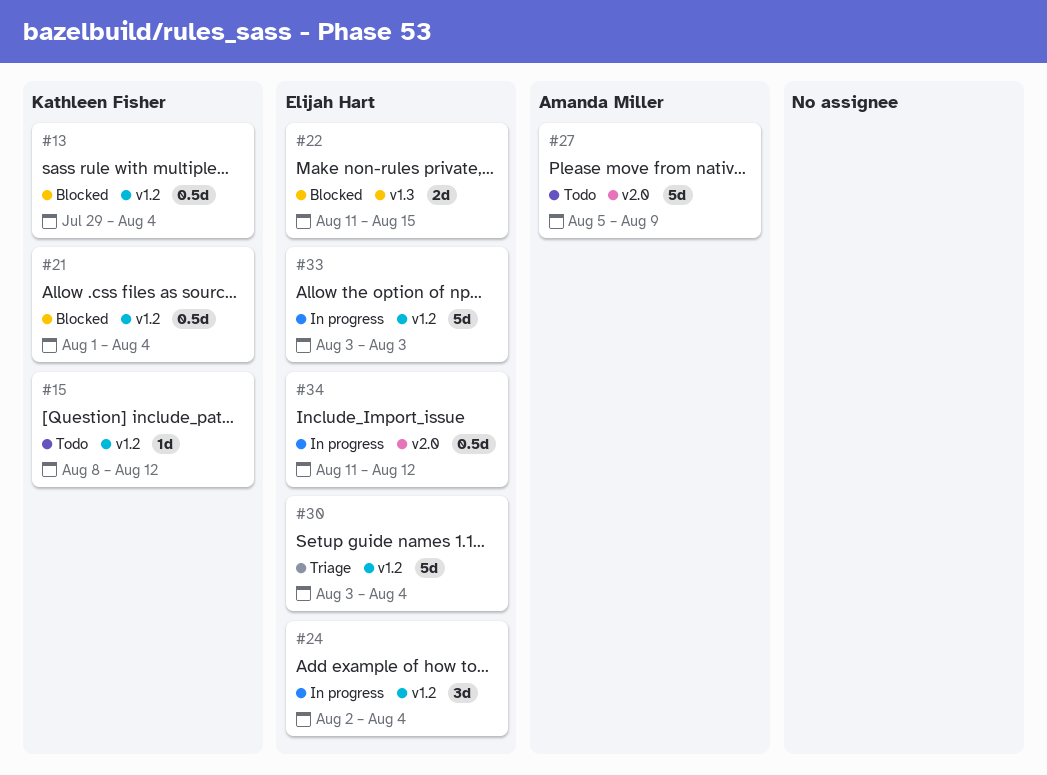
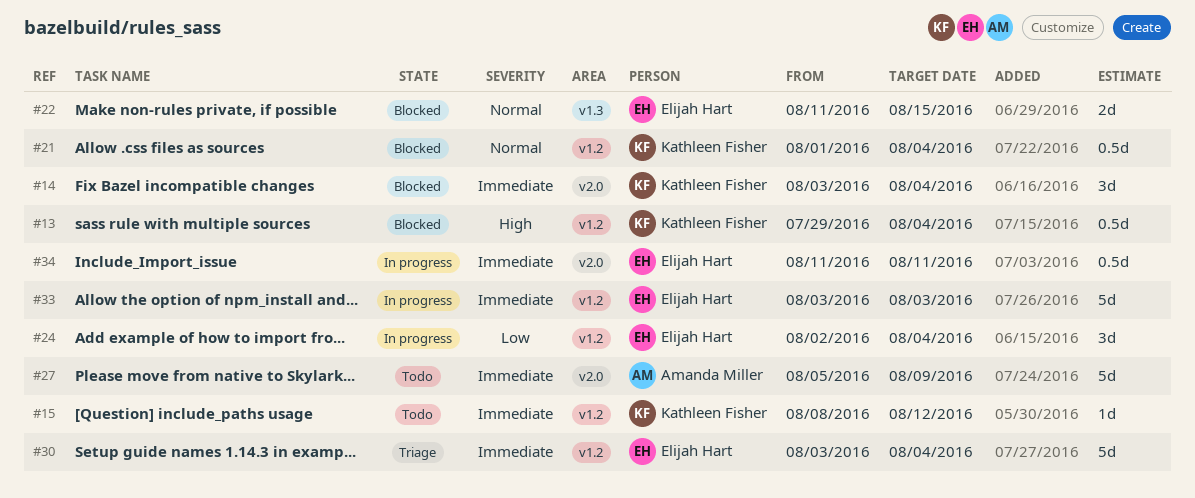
#14: none -> present
#34, due: Aug 12 -> Aug 11

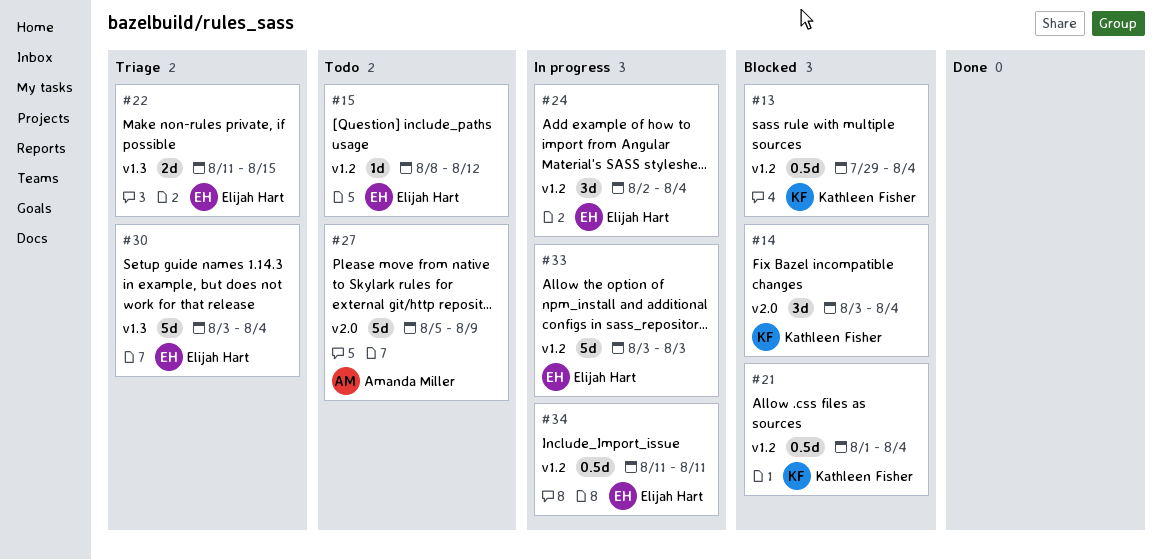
#15, owner: Kathleen Fisher -> Elijah Hart
#22, status: Blocked -> Triage
#30, label: v1.2 -> v1.3
#34, label: v2.0 -> v1.2

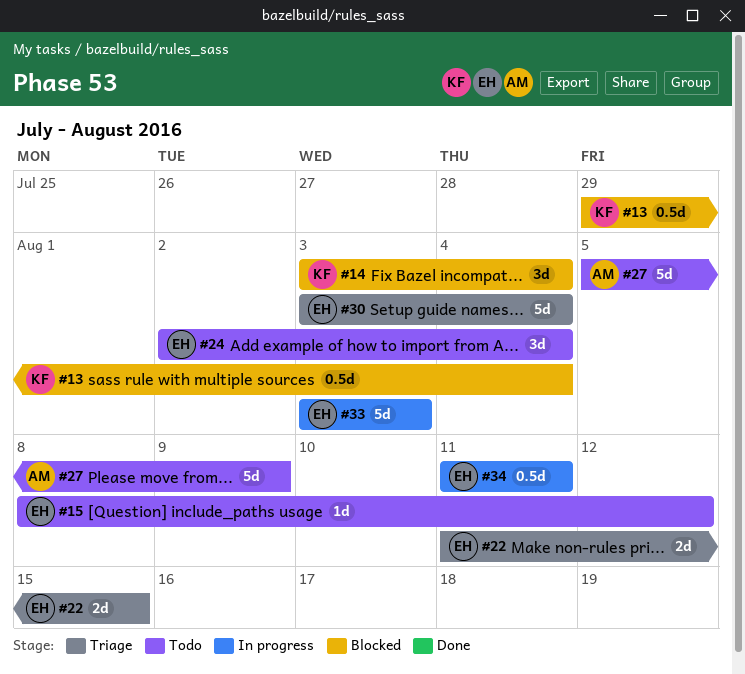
#21: present -> none
#24, status: In progress -> Todo

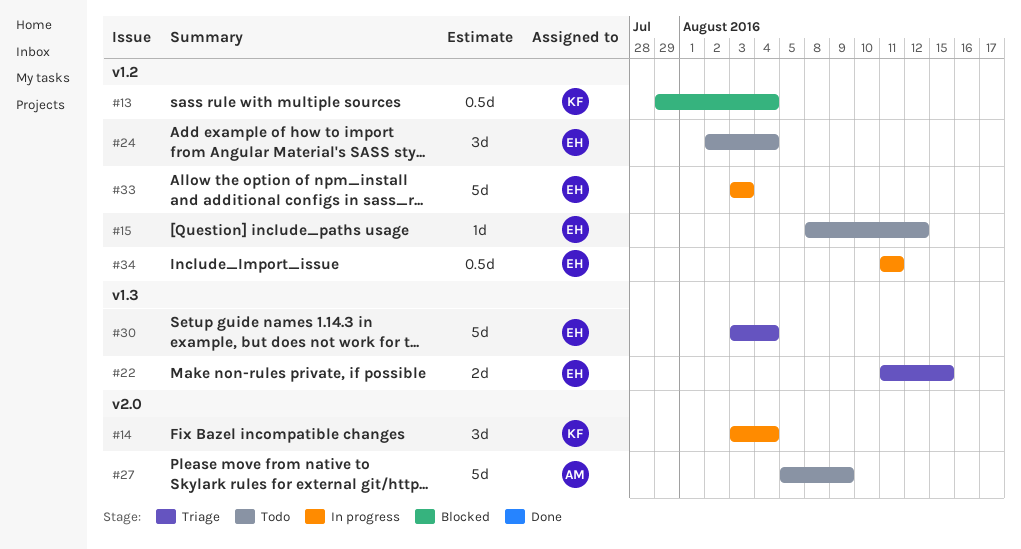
#14, status: Blocked -> In progress

